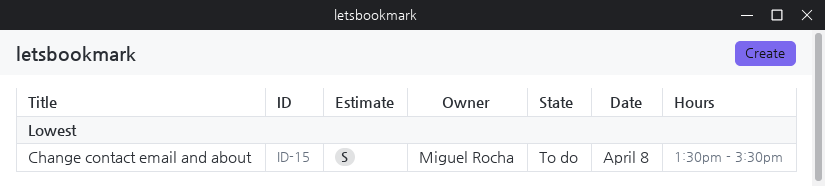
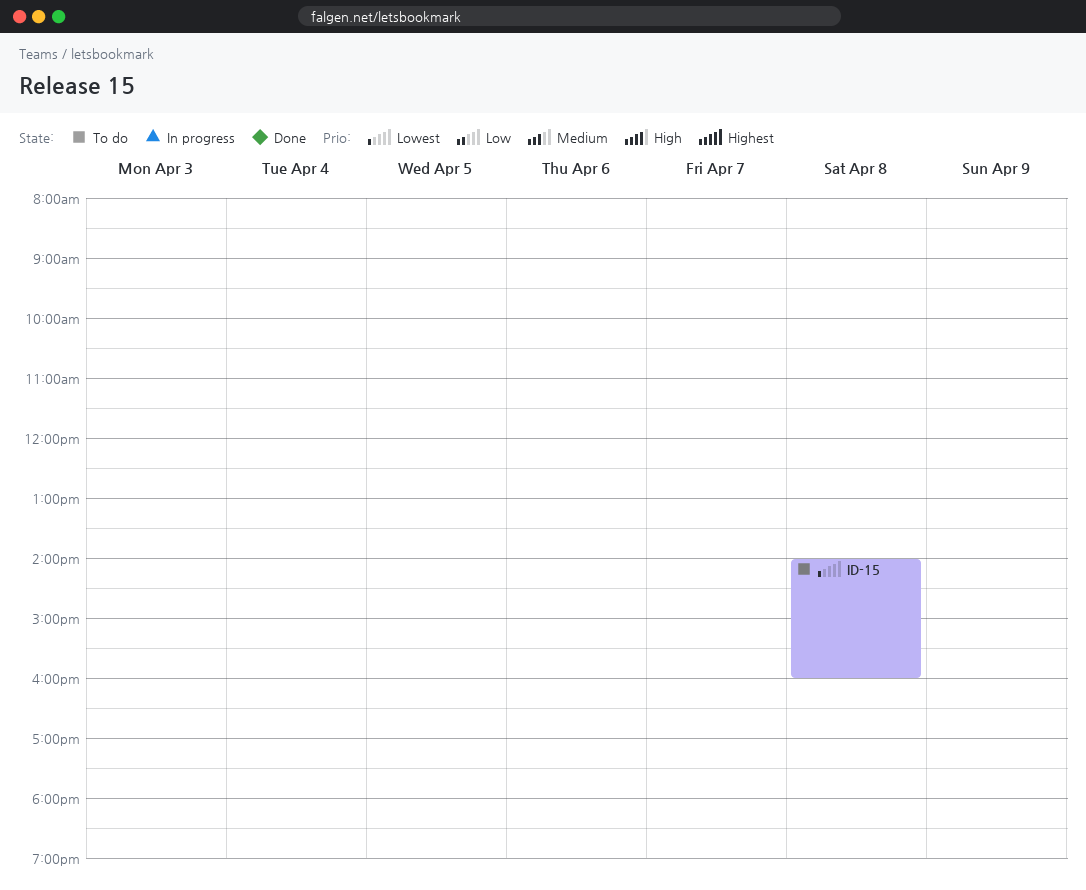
ID-15, begins: 13:30 -> 14:00
ID-15, ends: 15:30 -> 16:00

